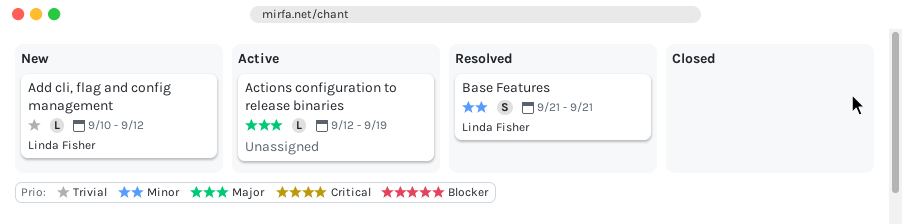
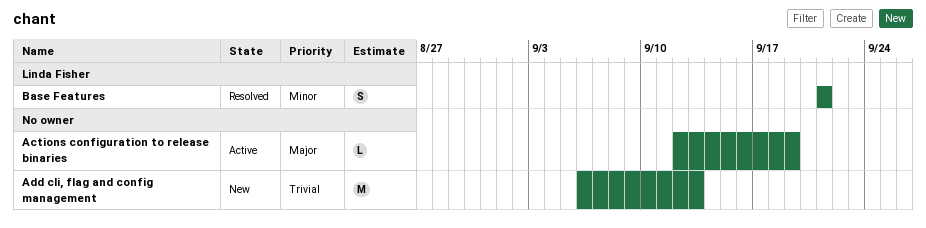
Add cli, flag and config management, owner: Linda Fisher -> none
Add cli, flag and config management, estimate: L -> M
Add cli, flag and config management, start: Sep 10 -> Sep 6
Add cli, flag and config management, due: Sep 12 -> Sep 13

